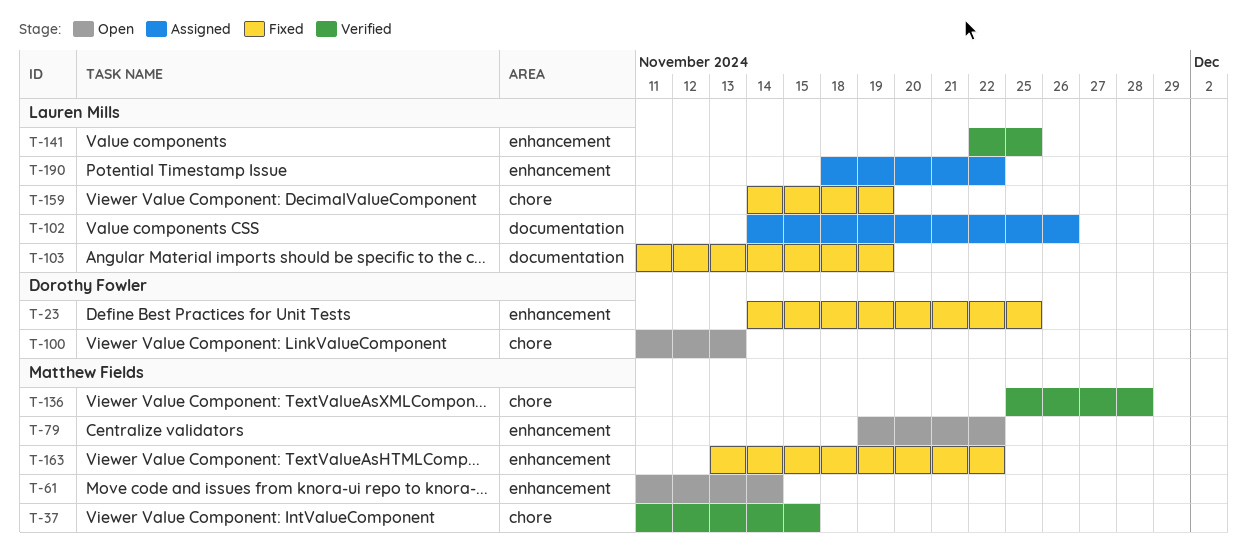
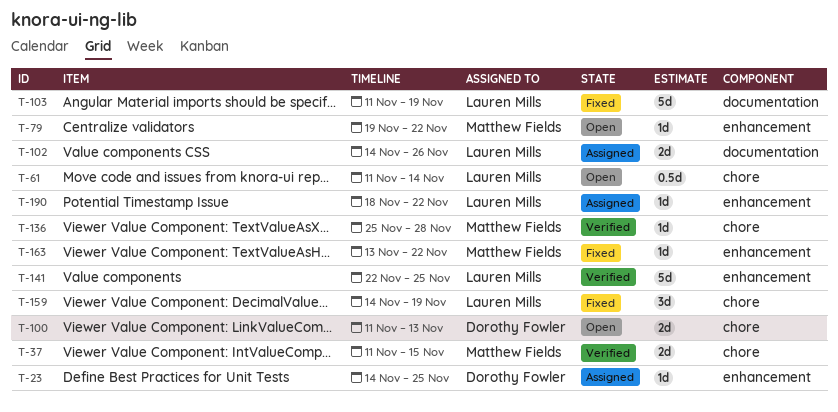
T-23, status: Fixed -> Assigned
T-61, owner: Matthew Fields -> Lauren Mills
T-61, label: enhancement -> chore

